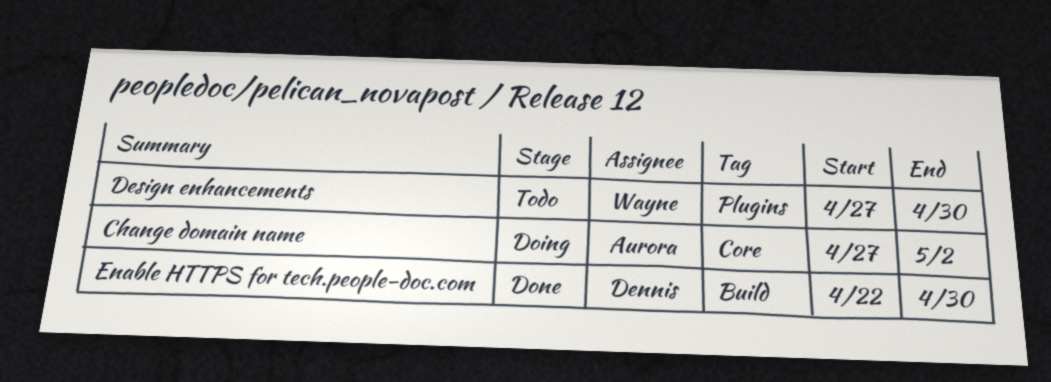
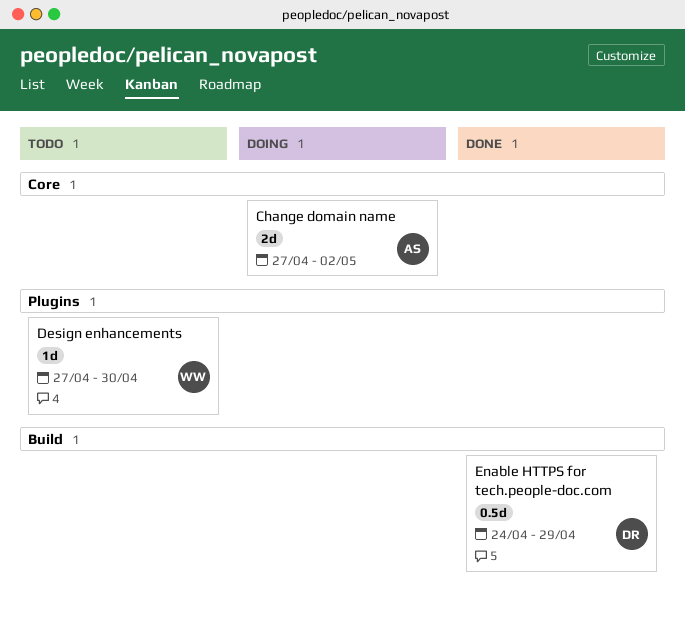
Enable HTTPS for tech.people-doc.com, start: Apr 22 -> Apr 24
Enable HTTPS for tech.people-doc.com, due: Apr 30 -> Apr 29

